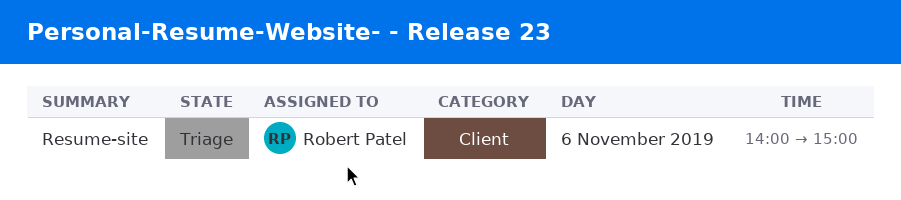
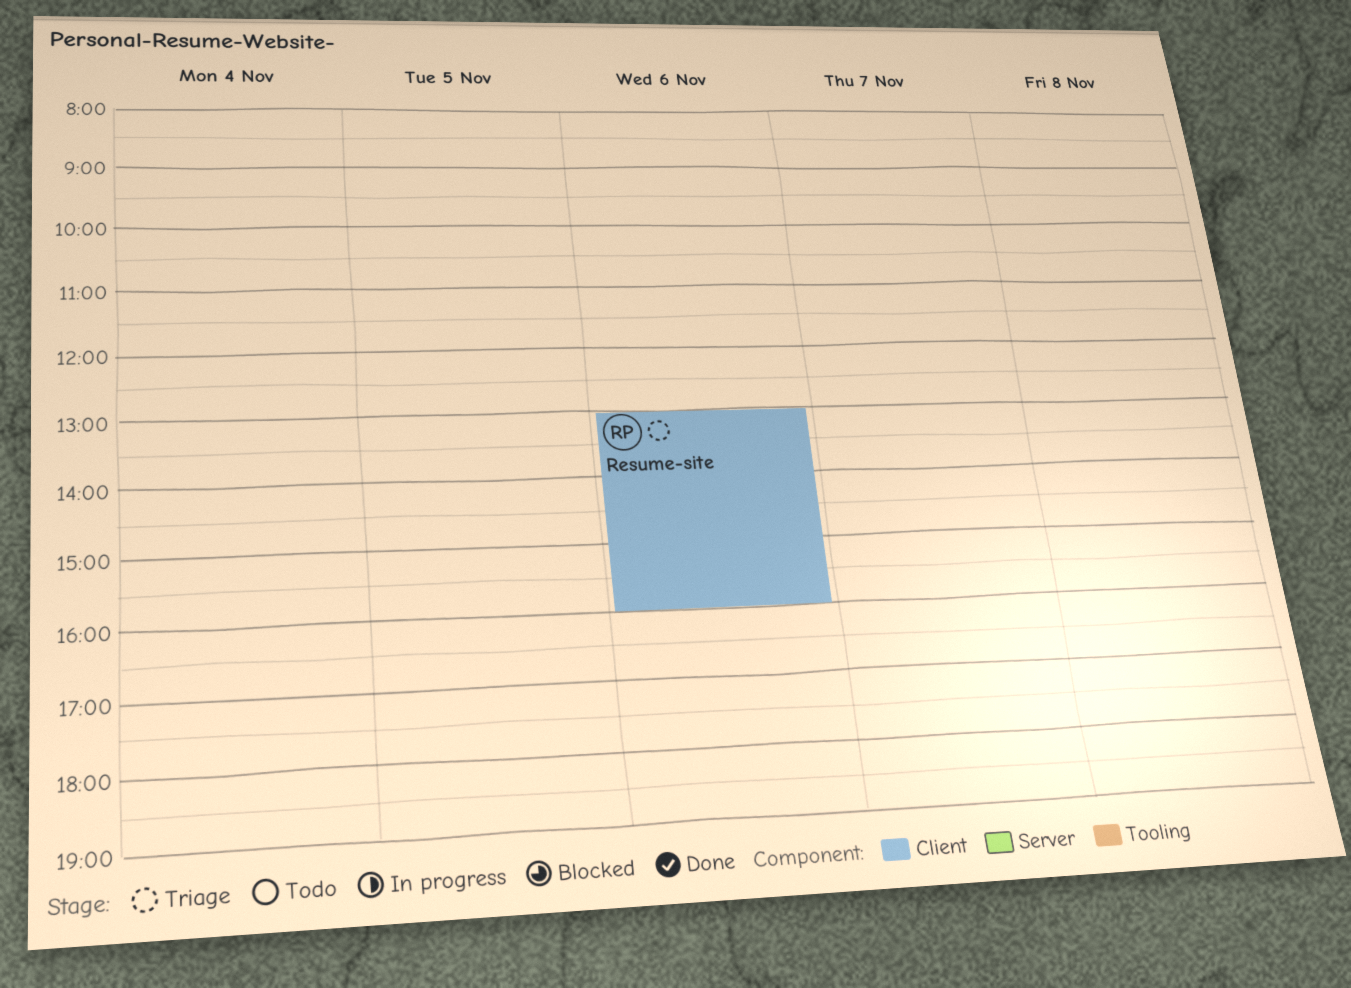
Resume-site, begins: 14:00 -> 13:00
Resume-site, ends: 15:00 -> 16:00

